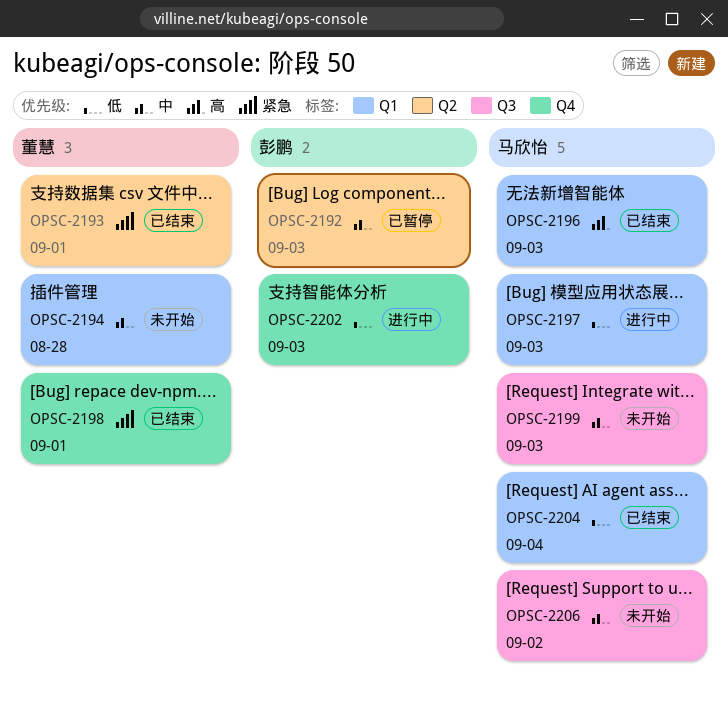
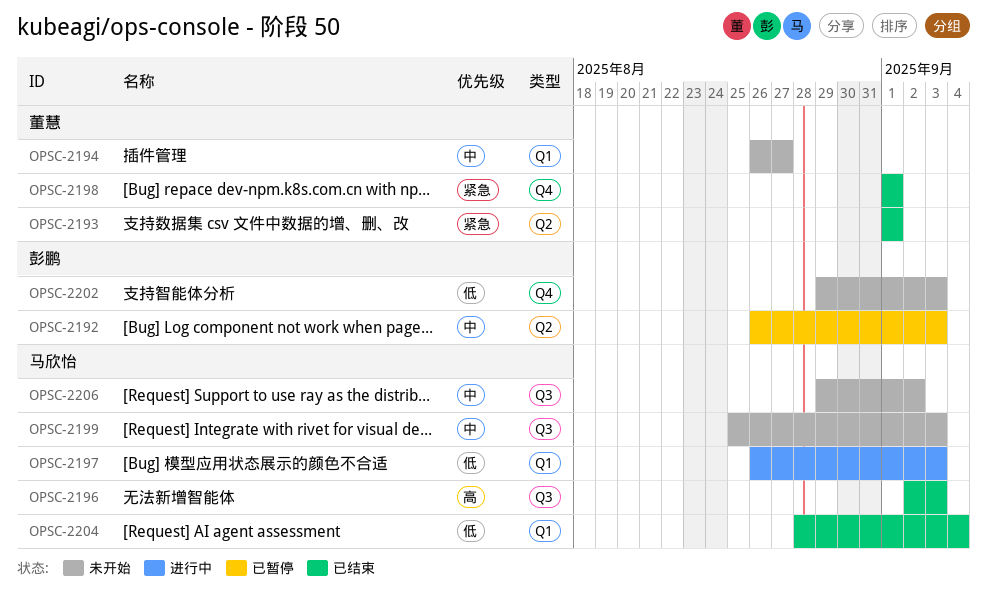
OPSC-2194, due: Aug 28 -> Aug 27
OPSC-2196, label: Q1 -> Q3
OPSC-2202, status: 进行中 -> 未开始

